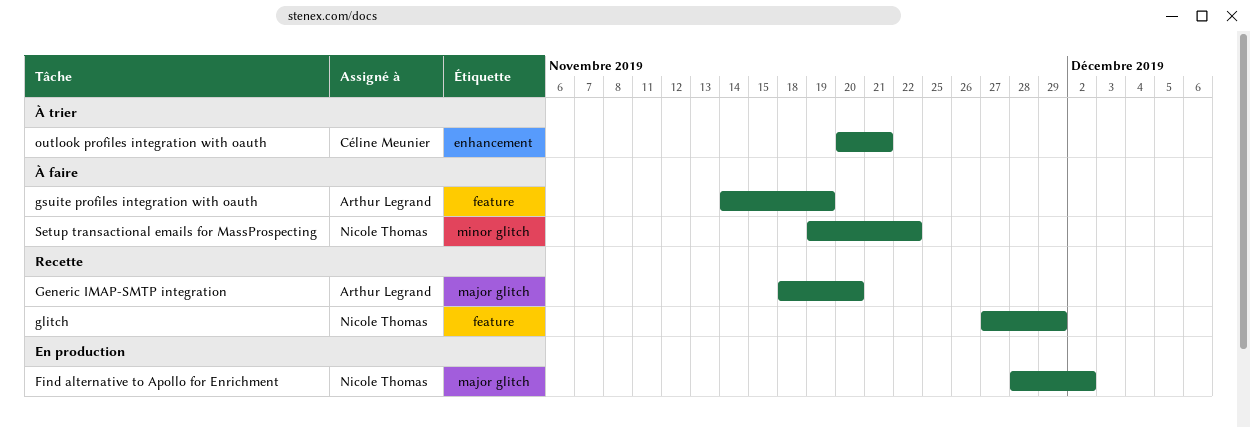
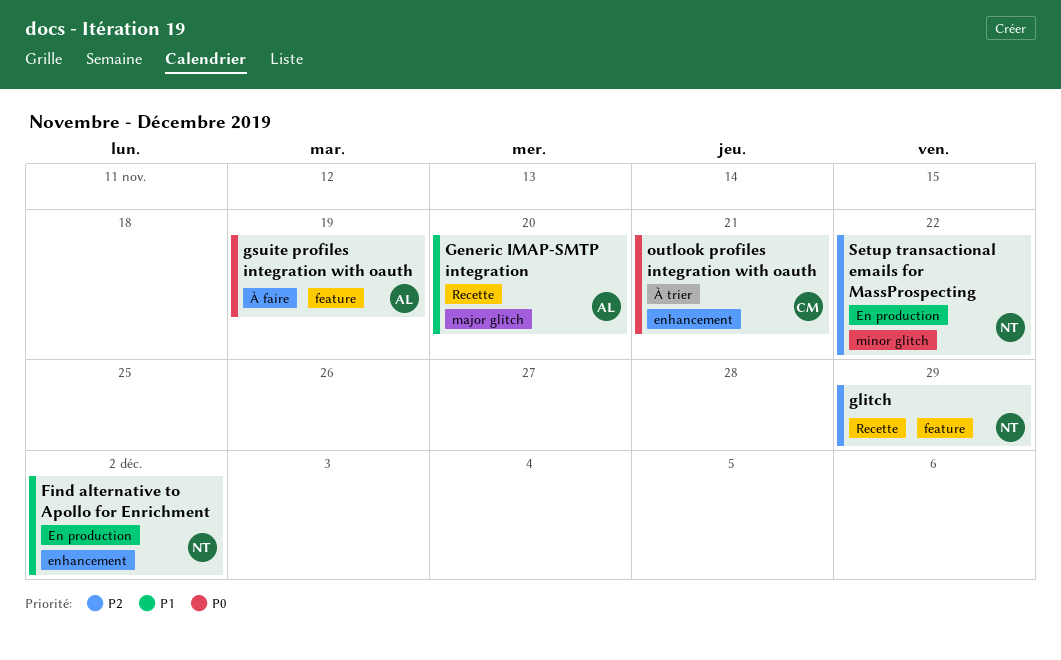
Find alternative to Apollo for Enrichment, label: major glitch -> enhancement
Setup transactional emails for MassProspecting, status: À faire -> En production

